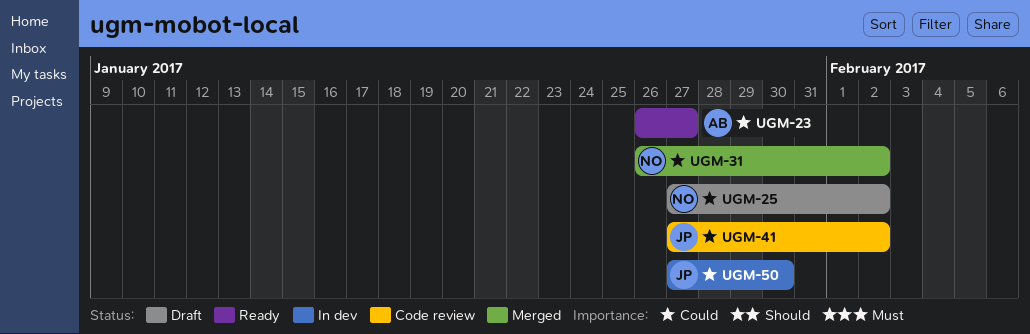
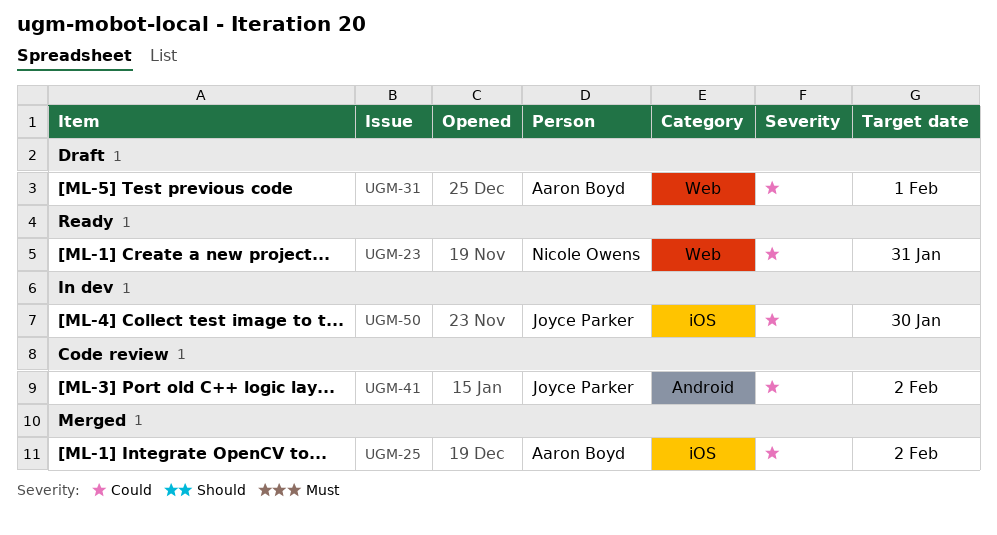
UGM-23, owner: Aaron Boyd -> Nicole Owens
UGM-23, due: Jan 27 -> Jan 31
UGM-25, status: Draft -> Merged
UGM-25, owner: Nicole Owens -> Aaron Boyd
UGM-31, status: Merged -> Draft
UGM-31, owner: Nicole Owens -> Aaron Boyd
UGM-31, due: Feb 2 -> Feb 1

